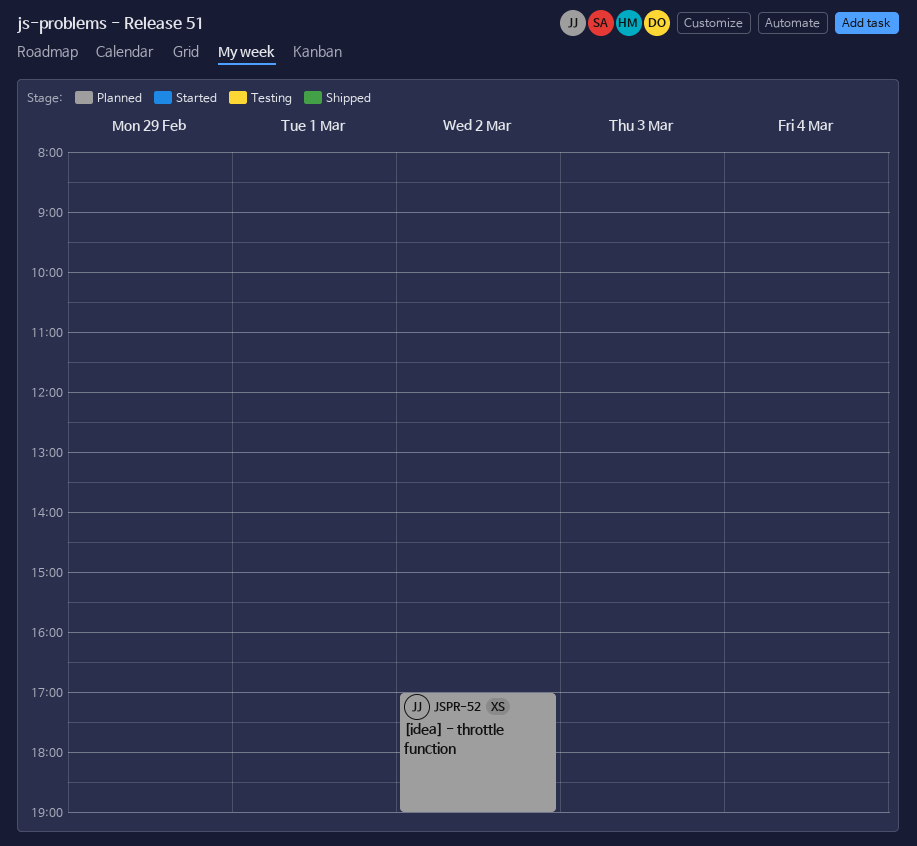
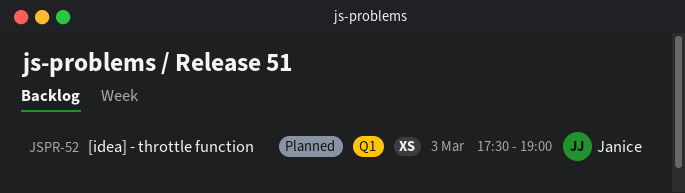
JSPR-52, day: Mar 2 -> Mar 3
JSPR-52, begins: 17:00 -> 17:30

